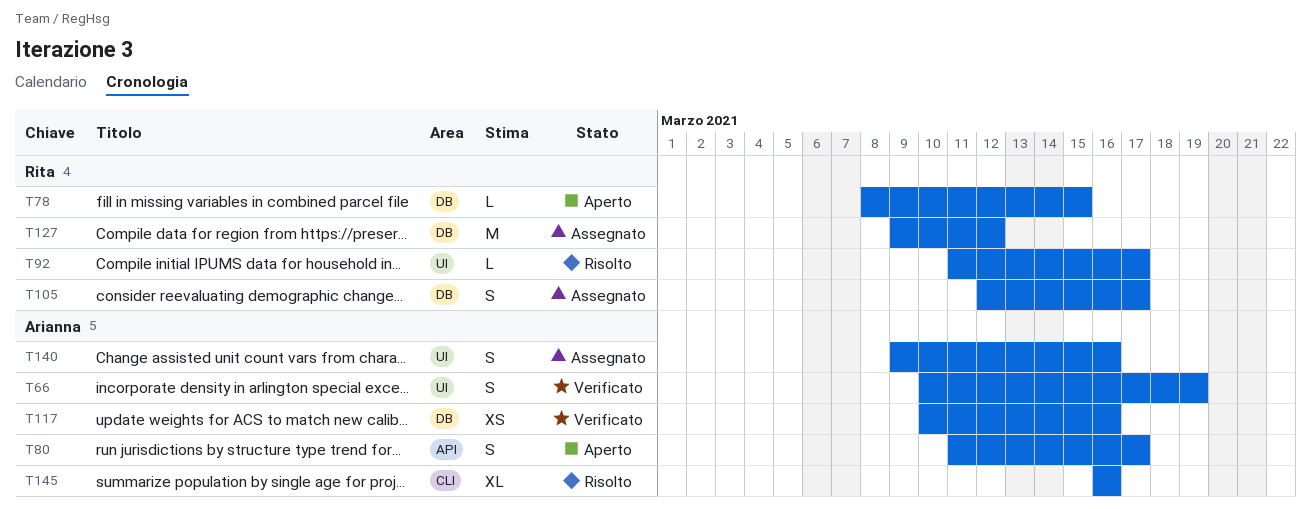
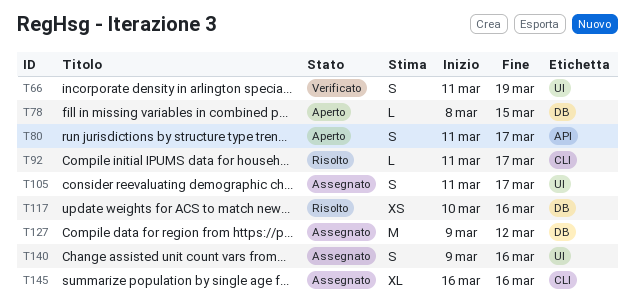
T66, start: Mar 10 -> Mar 11
T92, label: UI -> CLI
T105, label: DB -> UI
T105, start: Mar 12 -> Mar 11
T117, status: Verificato -> Risolto
T145, status: Risolto -> Assegnato

